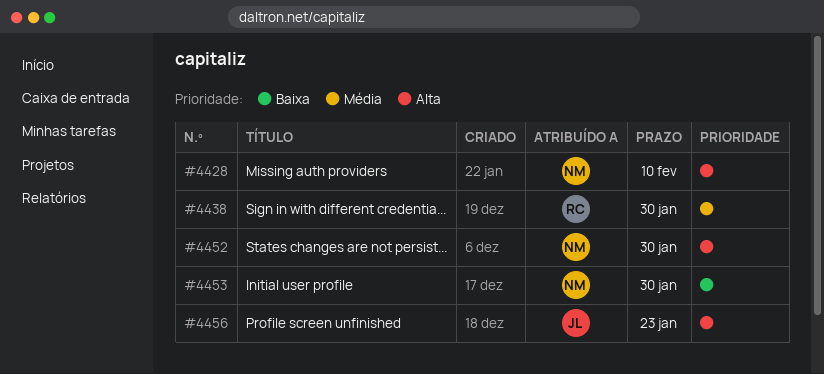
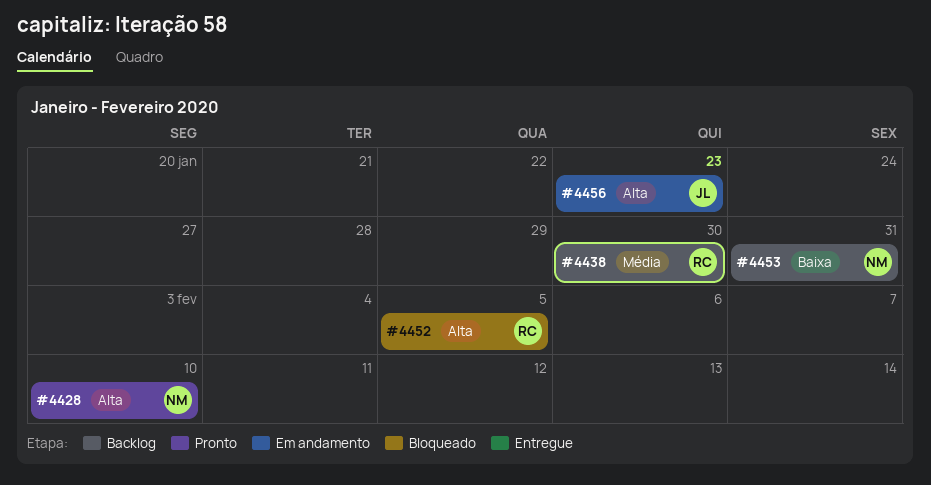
#4452, owner: NM -> RC
#4452, due: Jan 30 -> Feb 5
#4453, due: Jan 30 -> Jan 31

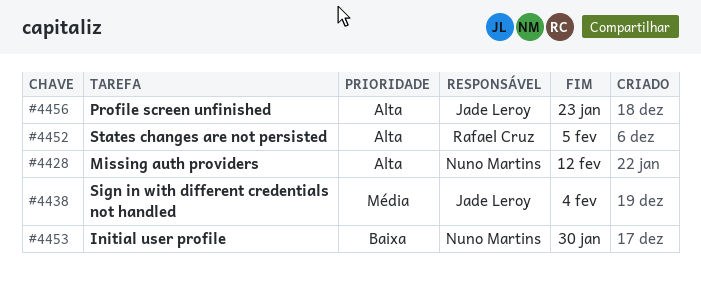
#4428, due: Feb 10 -> Feb 12
#4438, owner: Rafael Cruz -> Jade Leroy
#4438, due: Jan 30 -> Feb 4
#4453, due: Jan 31 -> Jan 30

